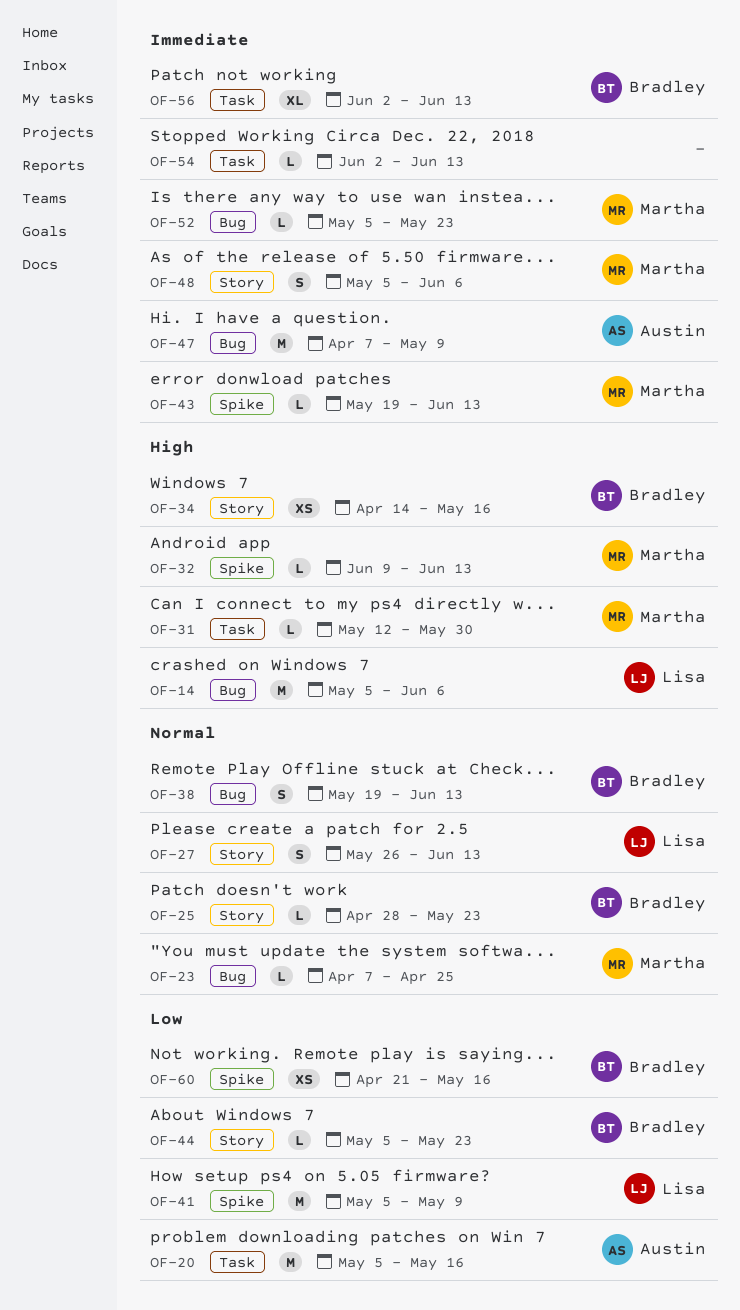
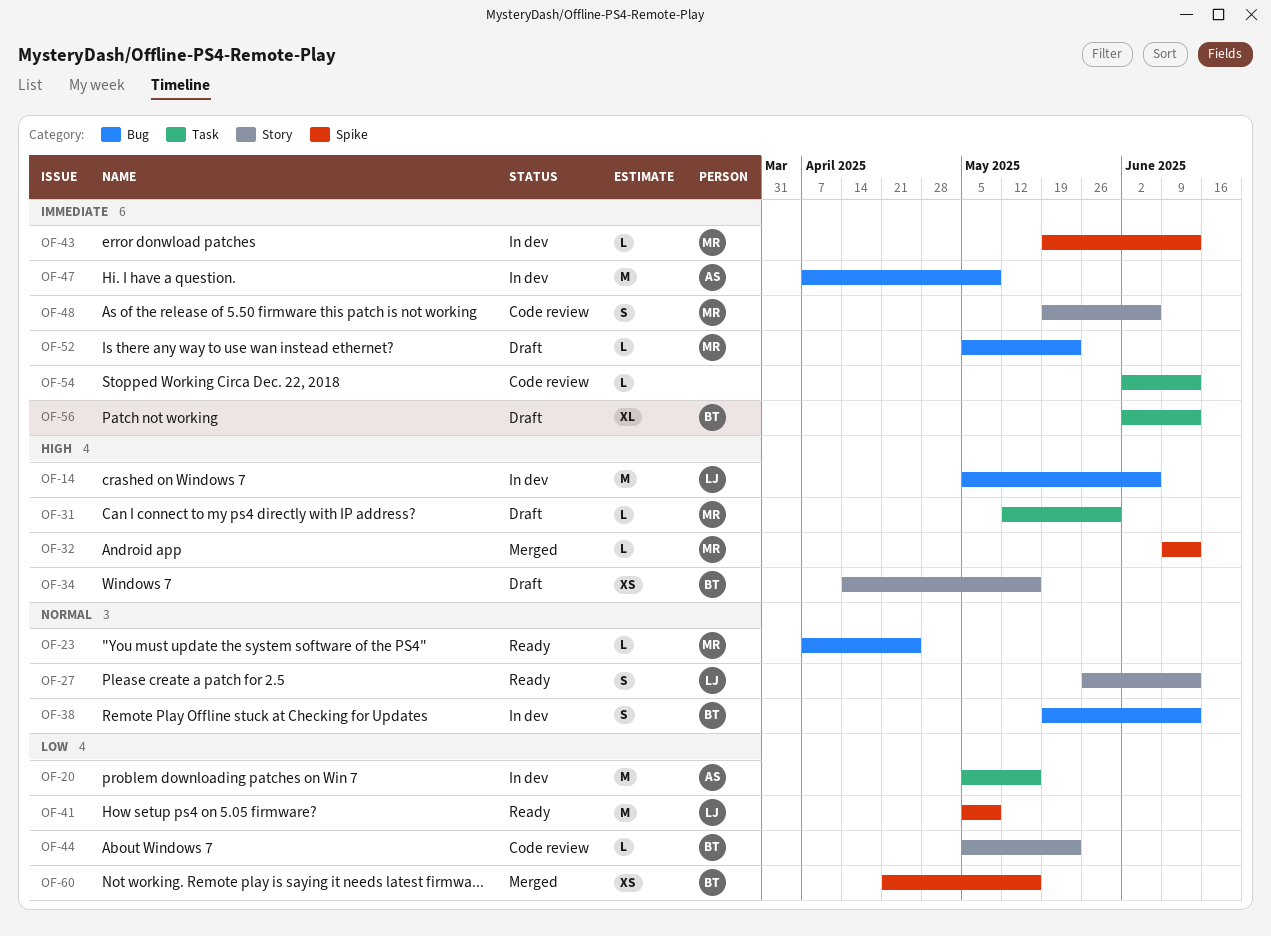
OF-25: present -> none
OF-48, start: May 5 -> May 19

